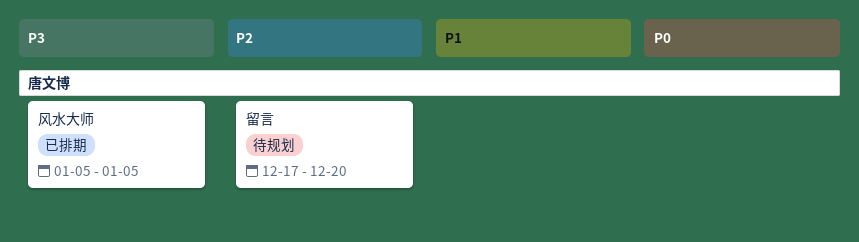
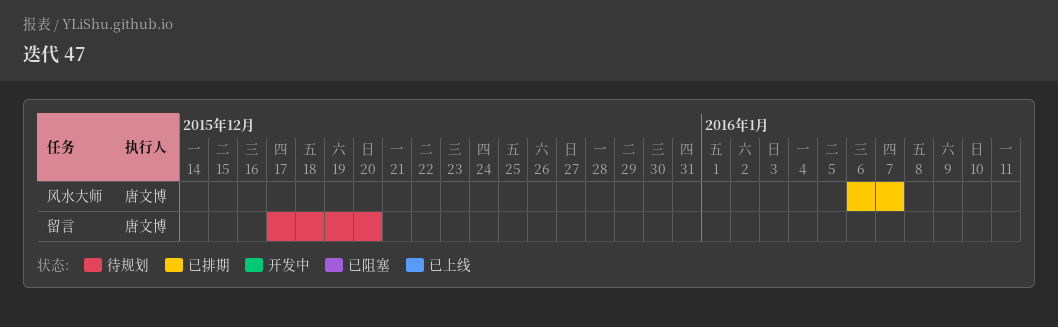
风水大师, start: Jan 5 -> Jan 6
风水大师, due: Jan 5 -> Jan 7

